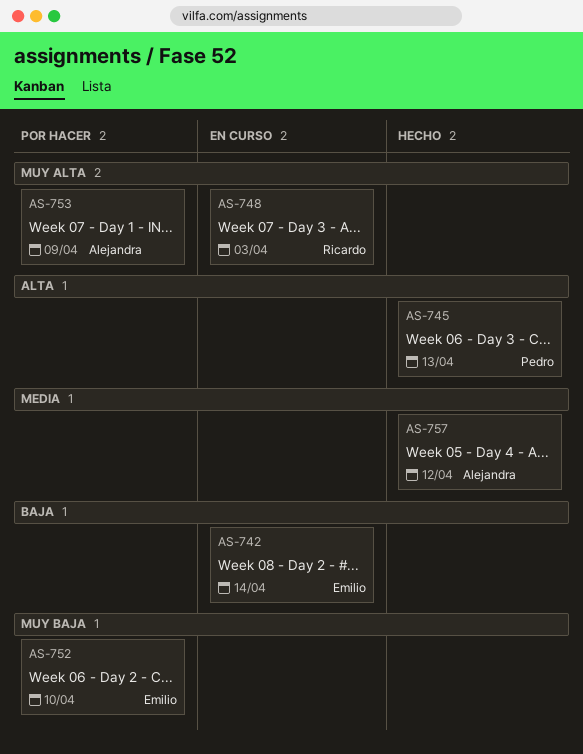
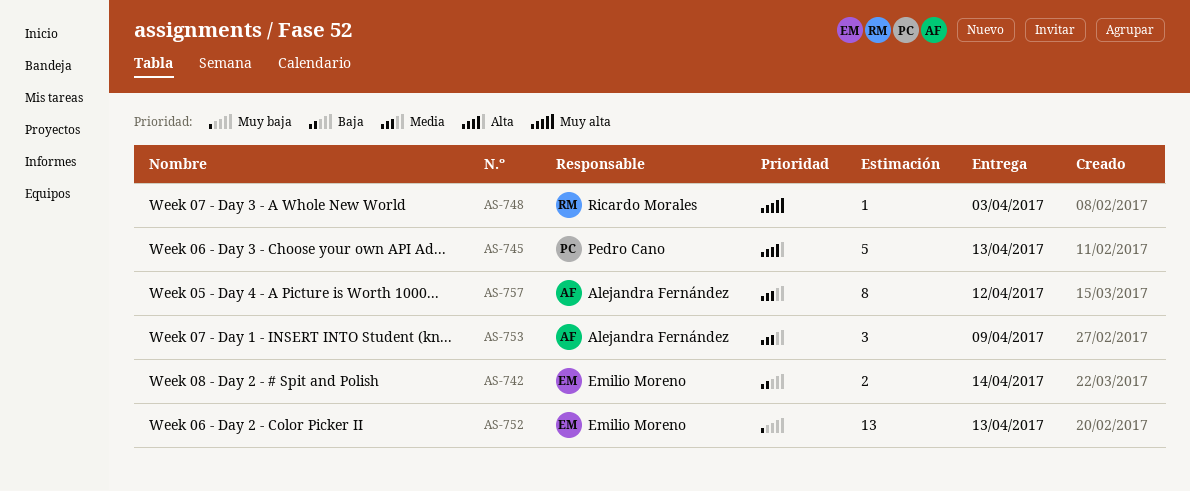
AS-752, due: Apr 10 -> Apr 13
AS-753, priority: Muy alta -> Media

